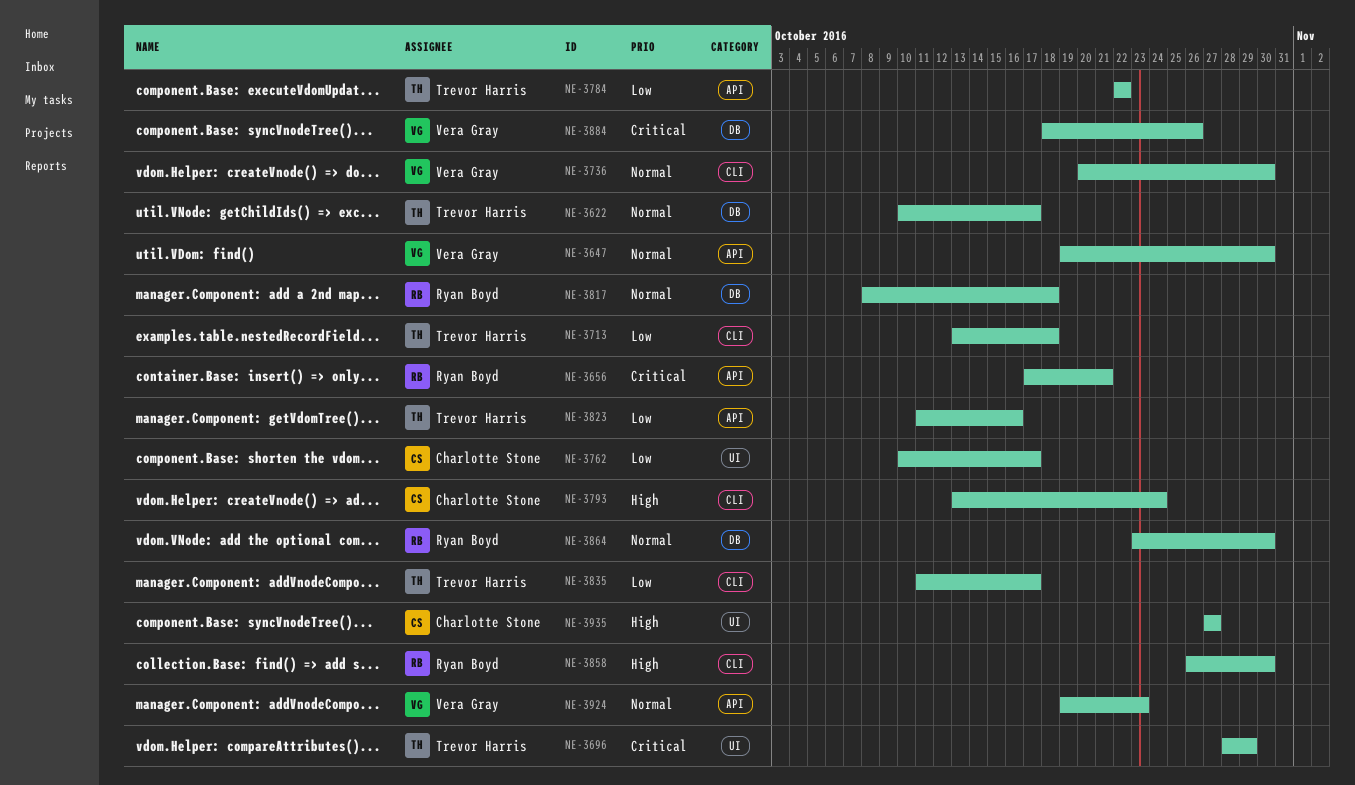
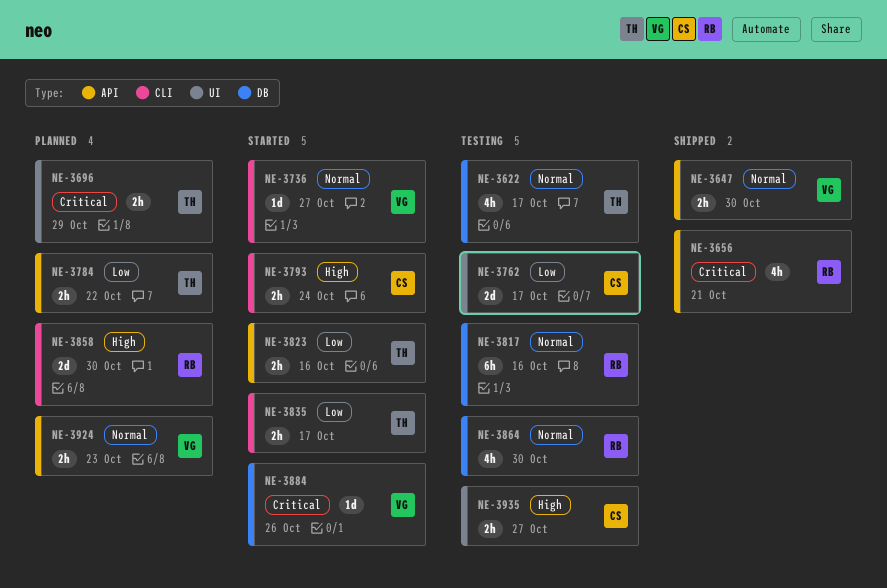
NE-3713: present -> none
NE-3736, due: Oct 30 -> Oct 27
NE-3817, due: Oct 18 -> Oct 16

